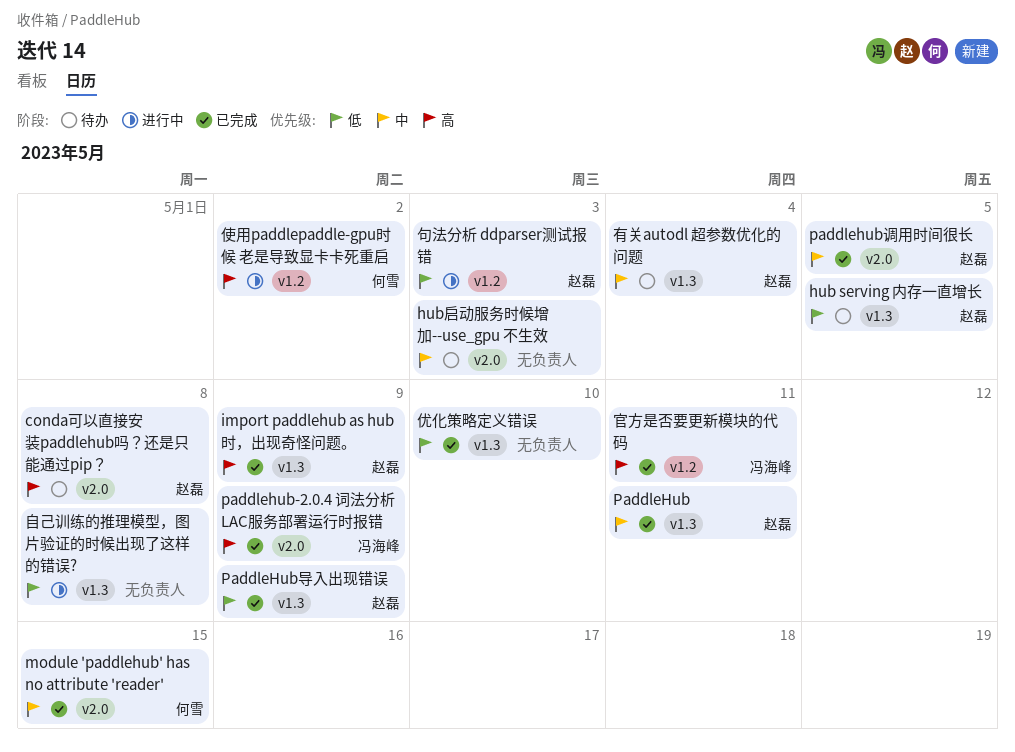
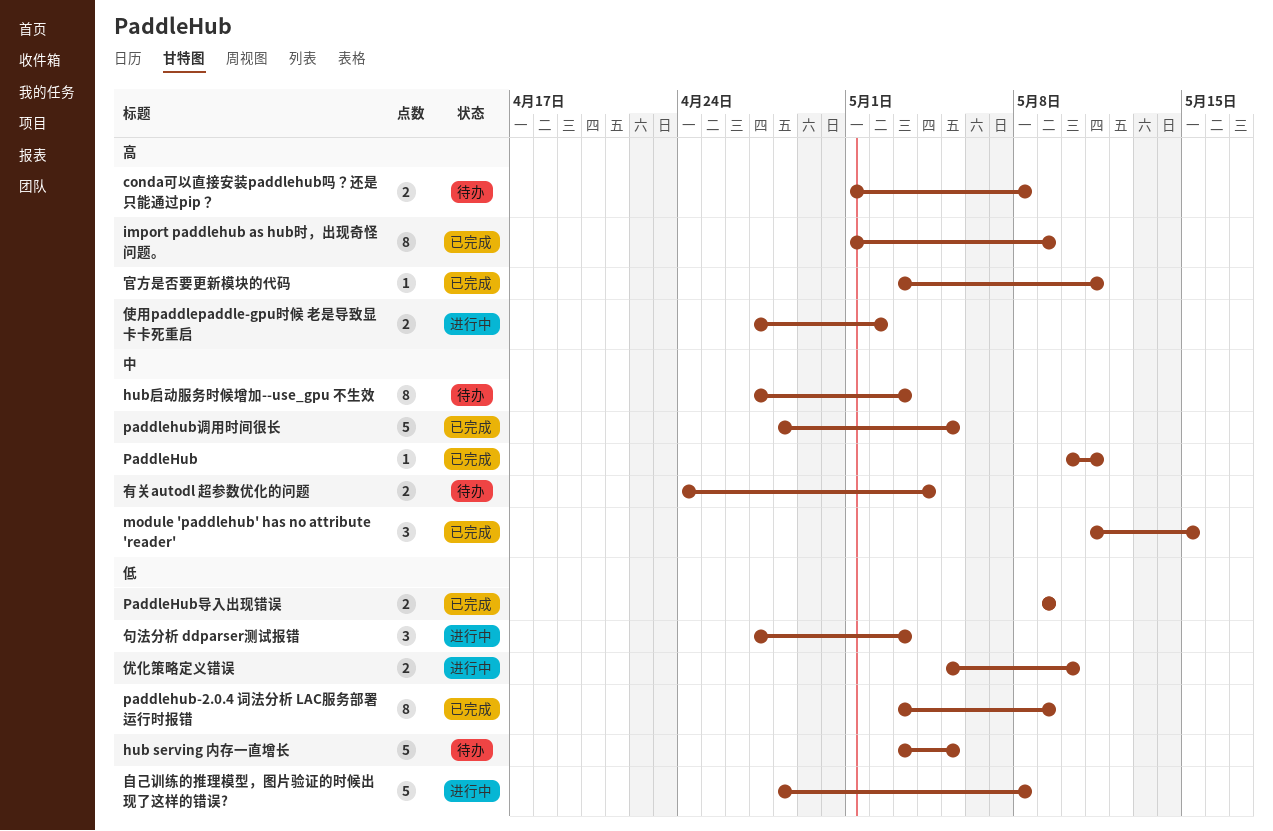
paddlehub-2.0.4 词法分析 LAC服务部署运行时报错, priority: 高 -> 低
优化策略定义错误, status: 已完成 -> 进行中

